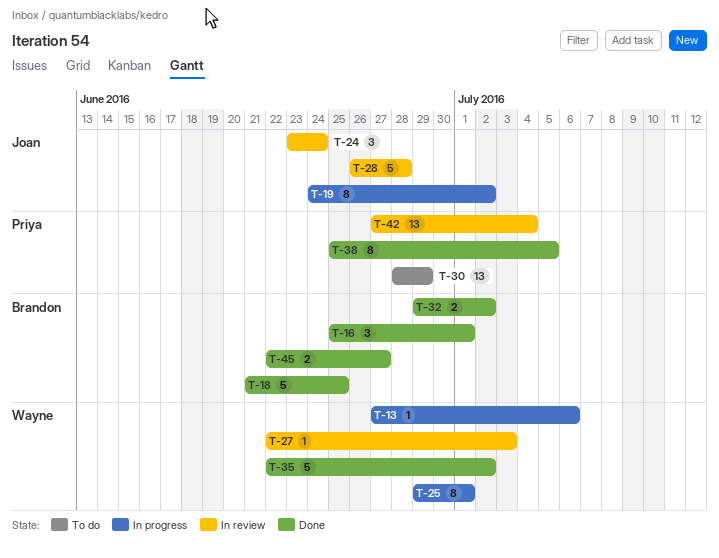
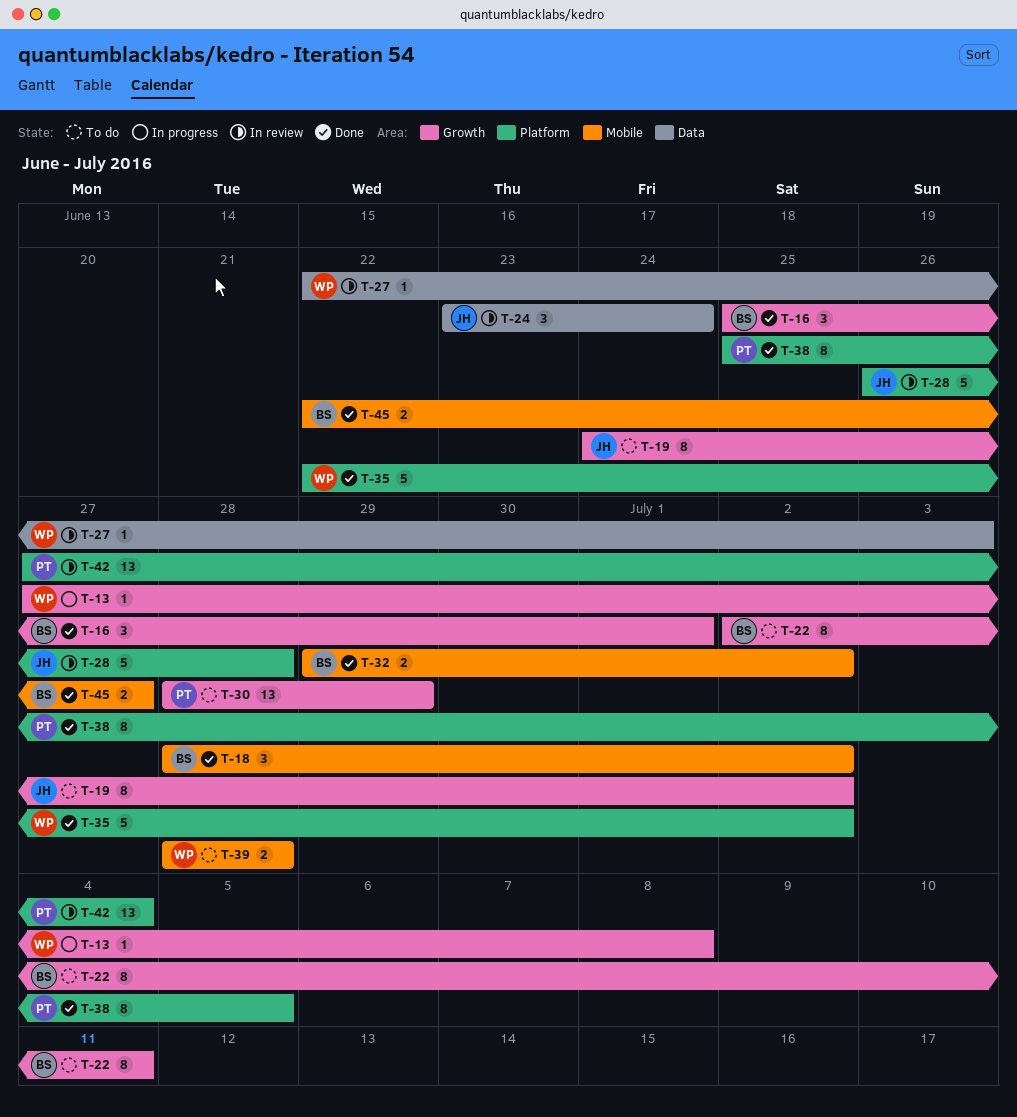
T-13, due: Jul 6 -> Jul 8
T-18, estimate: 5 -> 3
T-18, start: Jun 21 -> Jun 28
T-18, due: Jun 25 -> Jul 2
T-19, status: In progress -> To do
T-22: none -> present
T-25: present -> none
T-39: none -> present

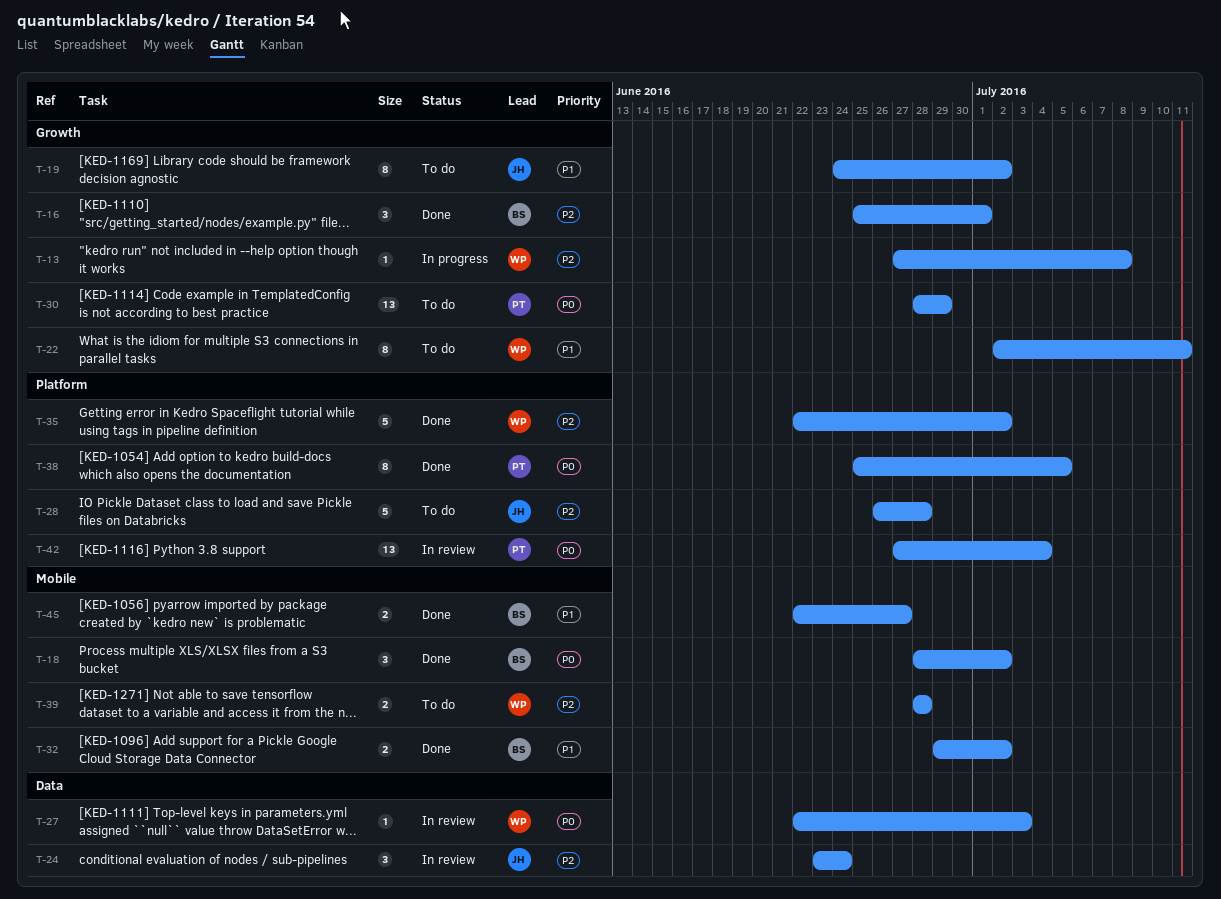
T-22, owner: BS -> WP
T-28, status: In review -> To do

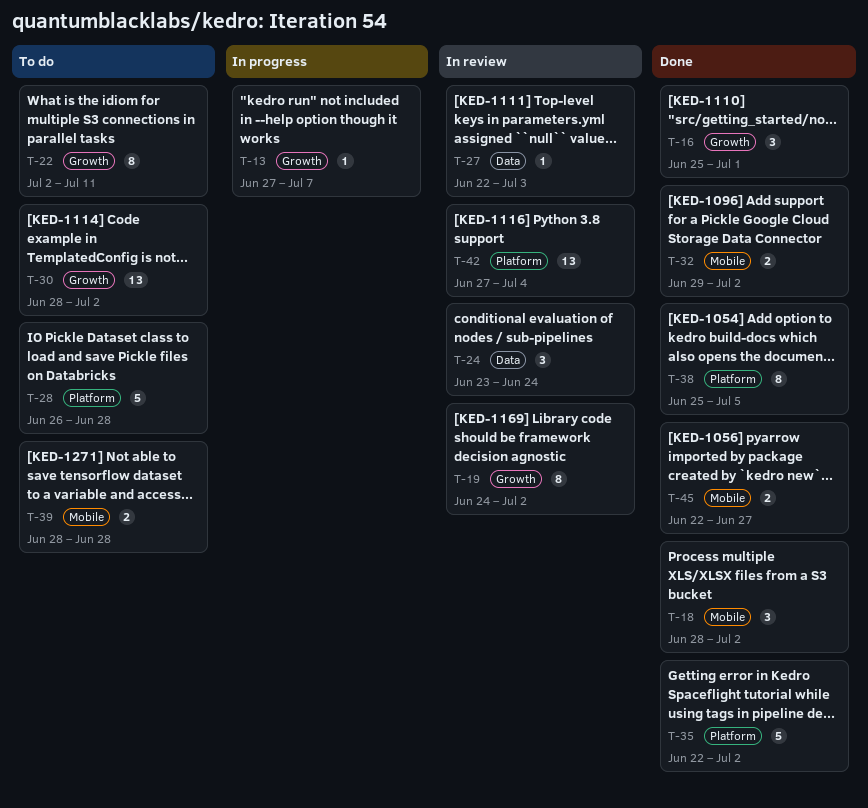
T-13, due: Jul 8 -> Jul 7
T-19, status: To do -> In review
T-30, due: Jun 29 -> Jul 2

